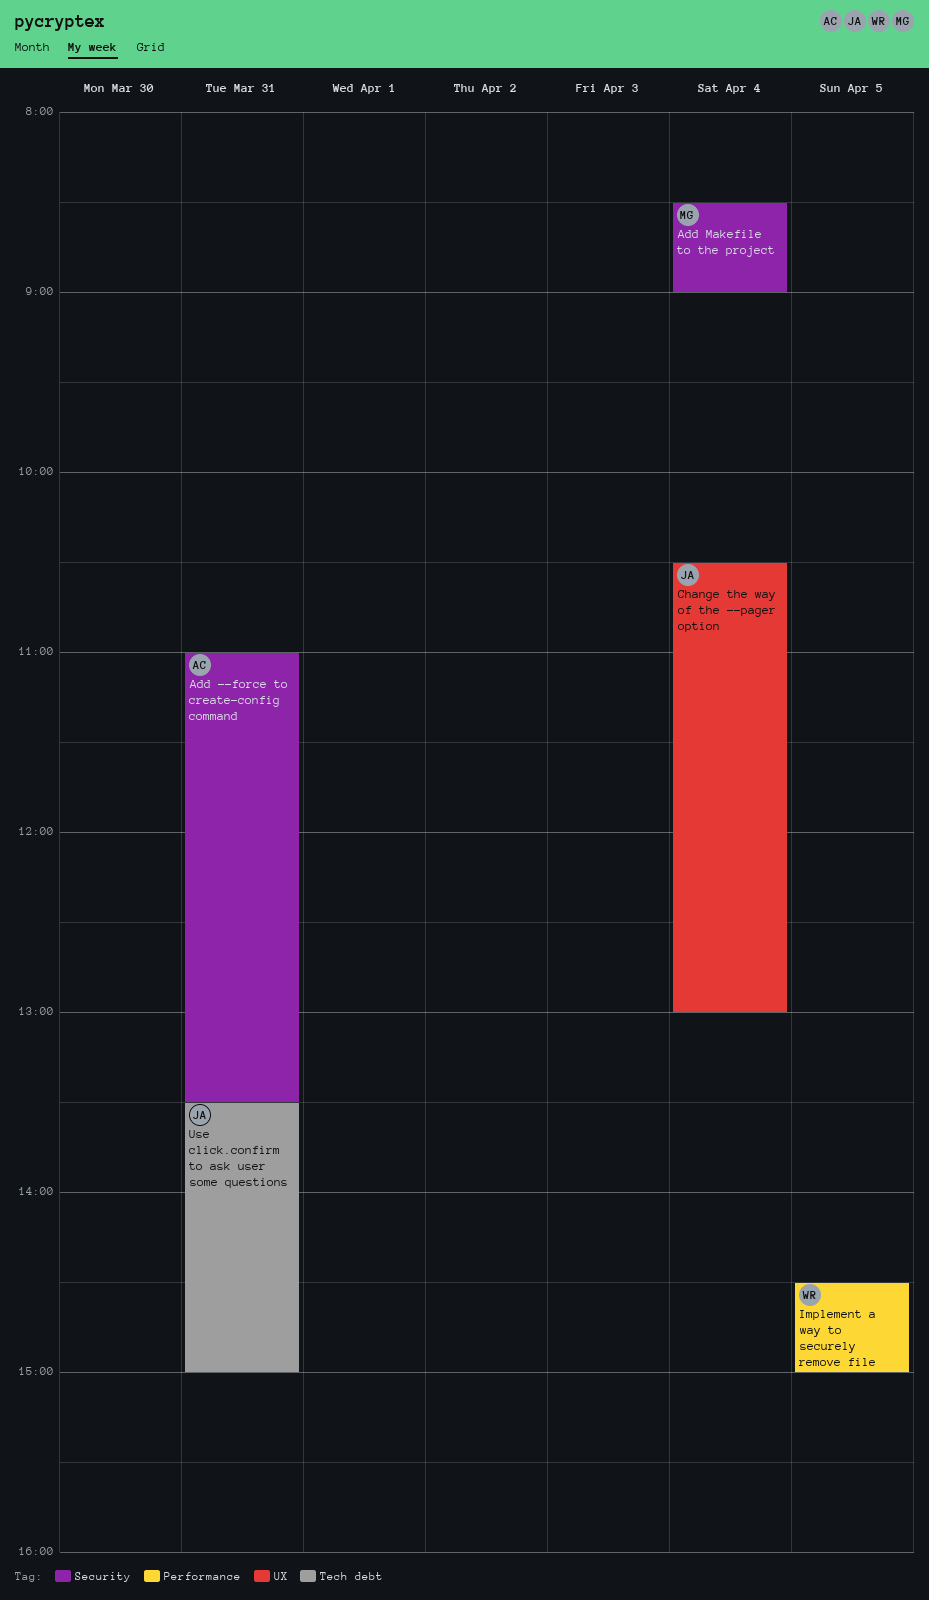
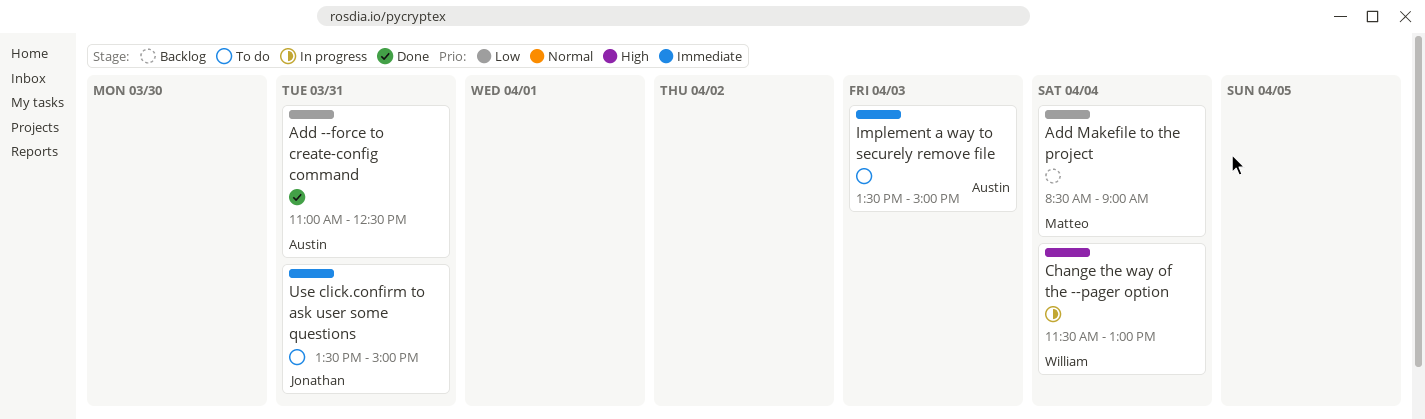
Add --force to create-config command, ends: 13:30 -> 12:30
Change the way of the --pager option, owner: Jonathan -> William
Change the way of the --pager option, begins: 10:30 -> 11:30
Implement a way to securely remove file, owner: William -> Austin
Implement a way to securely remove file, day: Apr 5 -> Apr 3
Implement a way to securely remove file, begins: 14:30 -> 13:30

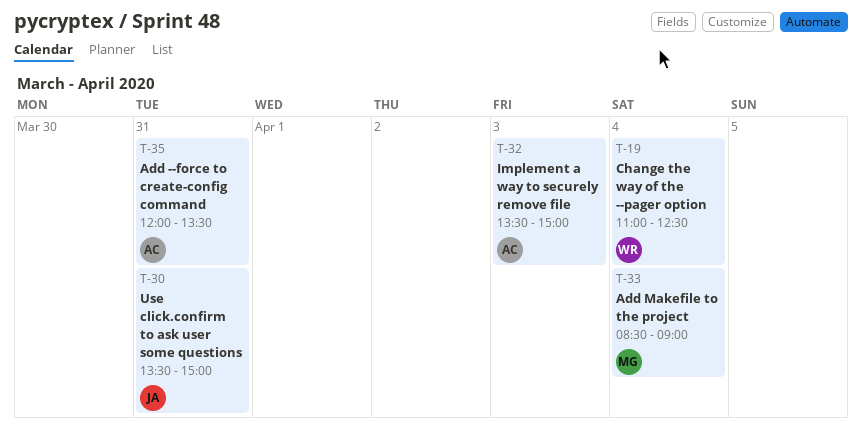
Add --force to create-config command, begins: 11:00 -> 12:00
Add --force to create-config command, ends: 12:30 -> 13:30
Change the way of the --pager option, begins: 11:30 -> 11:00
Change the way of the --pager option, ends: 13:00 -> 12:30

